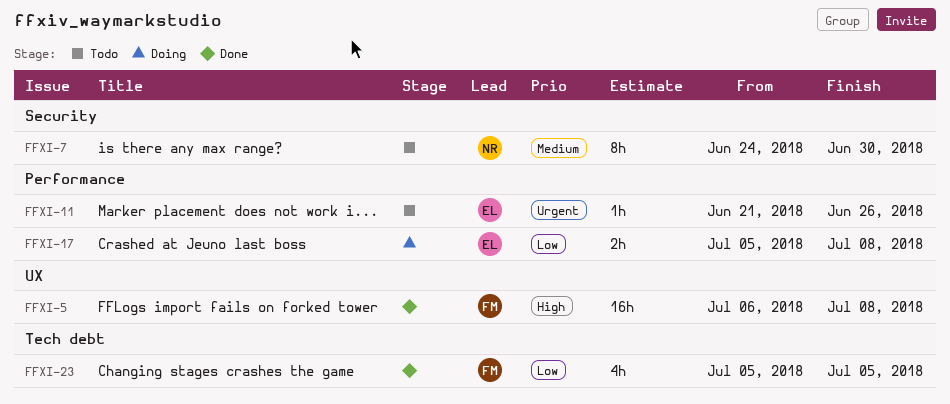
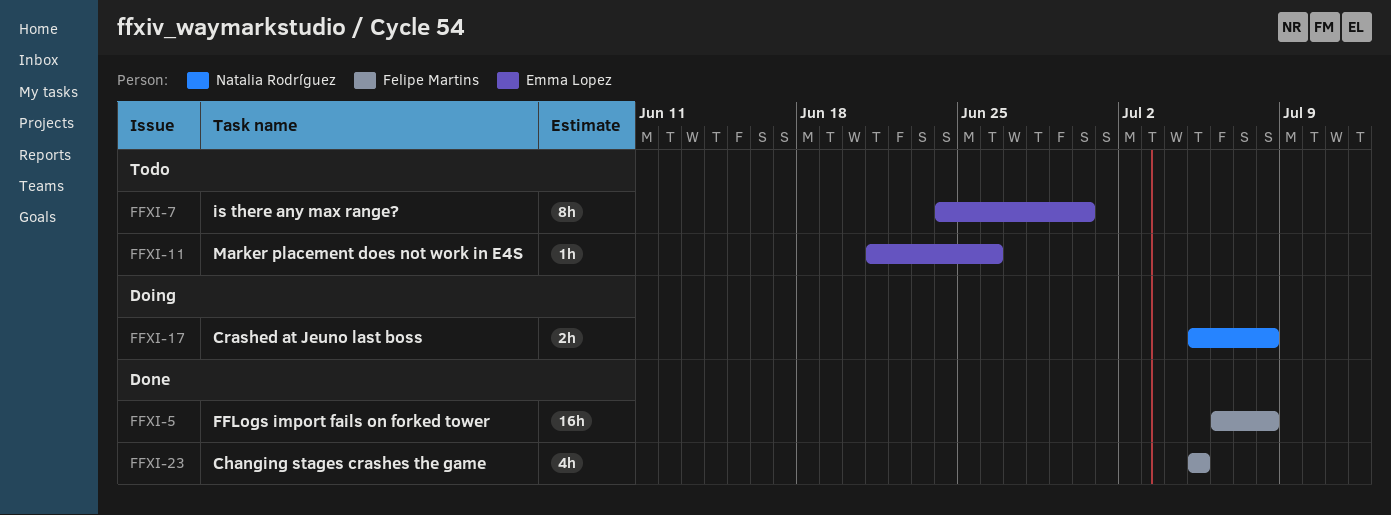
FFXI-7, owner: Natalia Rodríguez -> Emma Lopez
FFXI-17, owner: Emma Lopez -> Natalia Rodríguez

